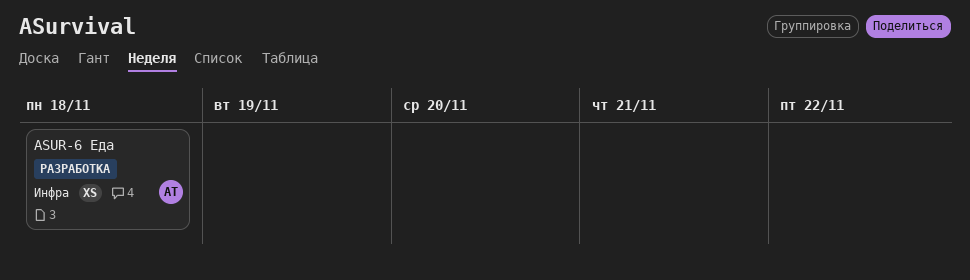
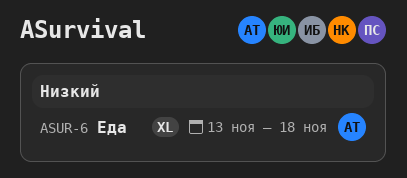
ASUR-6, estimate: XS -> XL

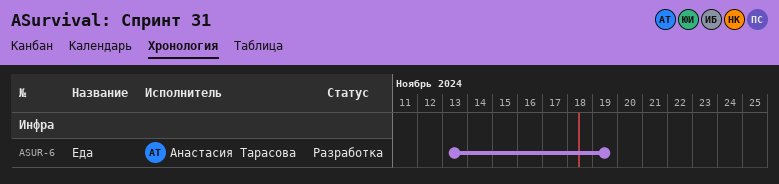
ASUR-6, due: Nov 18 -> Nov 19

